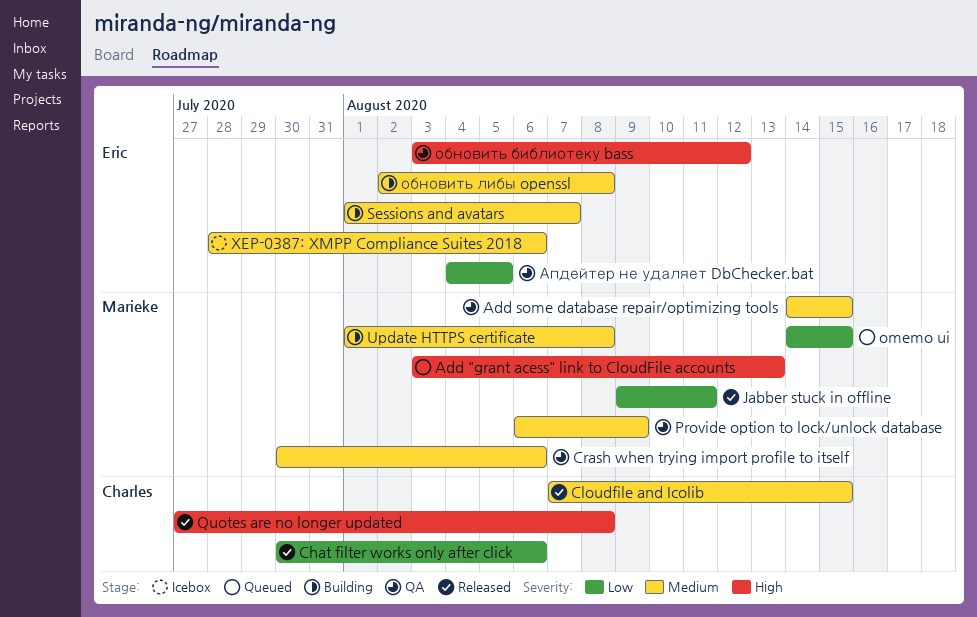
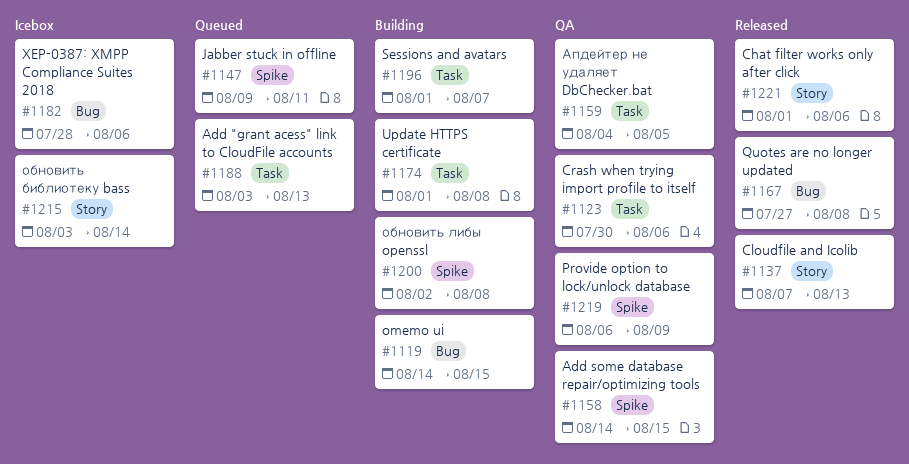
Chat filter works only after click, start: Jul 30 -> Aug 1
Cloudfile and Icolib, due: Aug 15 -> Aug 13
Jabber stuck in offline, status: Released -> Queued
omemo ui, status: Queued -> Building
обновить библиотеку bass, status: QA -> Icebox
обновить библиотеку bass, due: Aug 12 -> Aug 14

